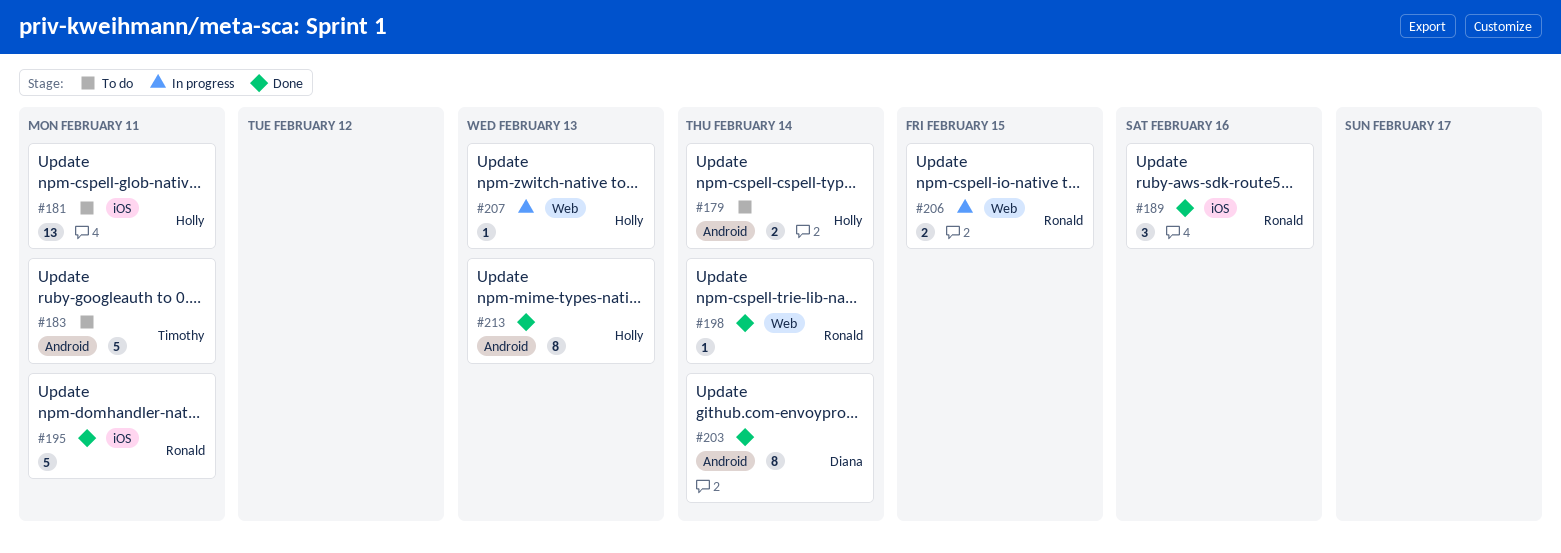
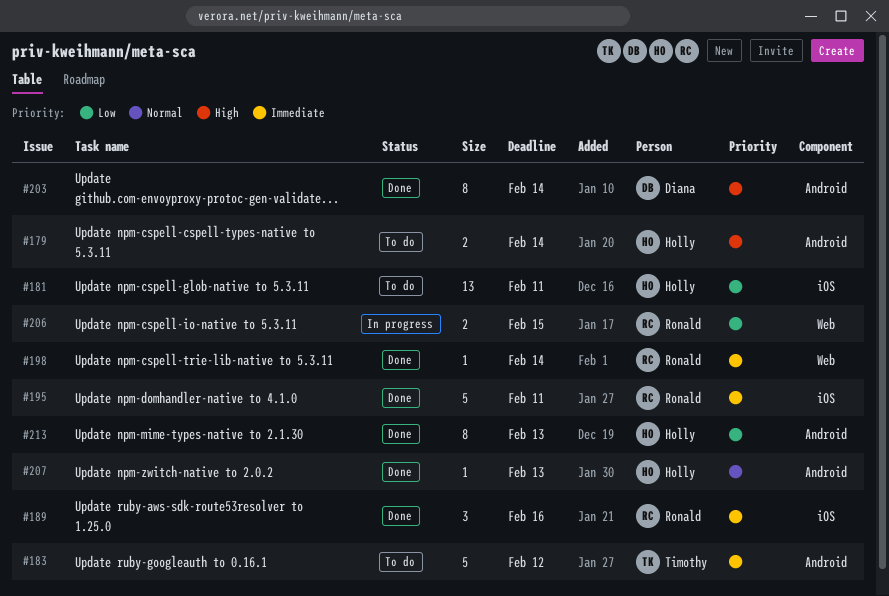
#183, due: Feb 11 -> Feb 12
#207, status: In progress -> Done
#207, label: Web -> Android

